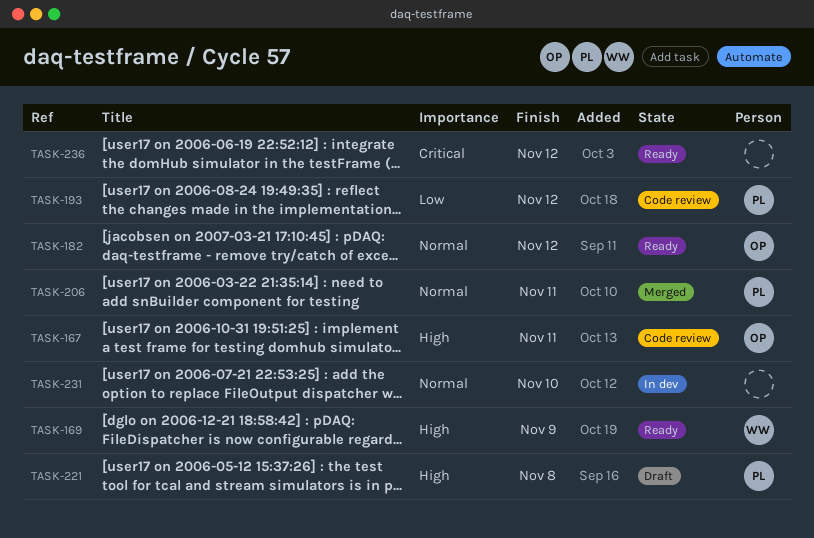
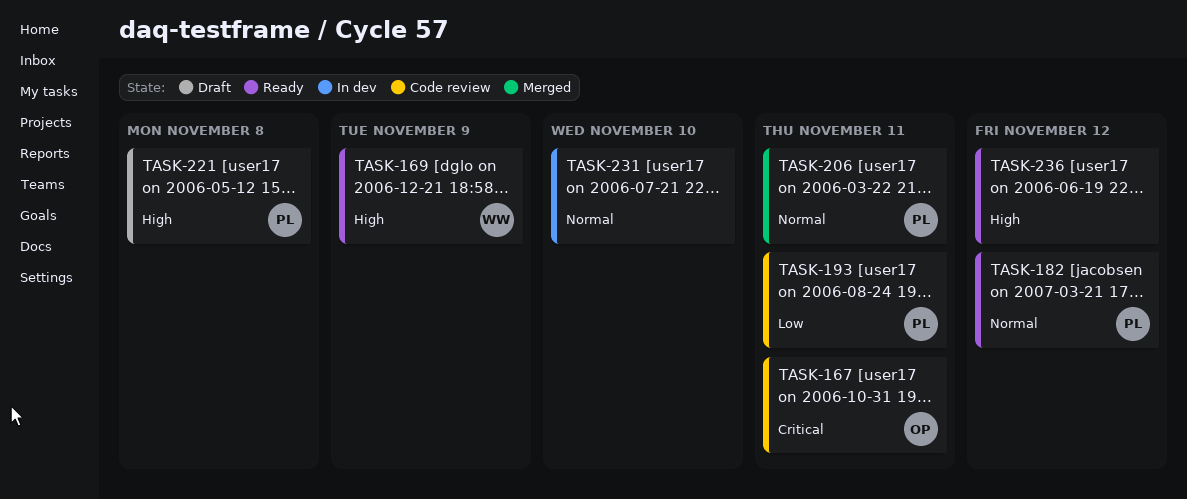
TASK-167, priority: High -> Critical
TASK-182, owner: OP -> PL
TASK-193, due: Nov 12 -> Nov 11
TASK-236, priority: Critical -> High

